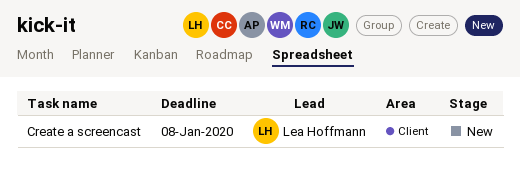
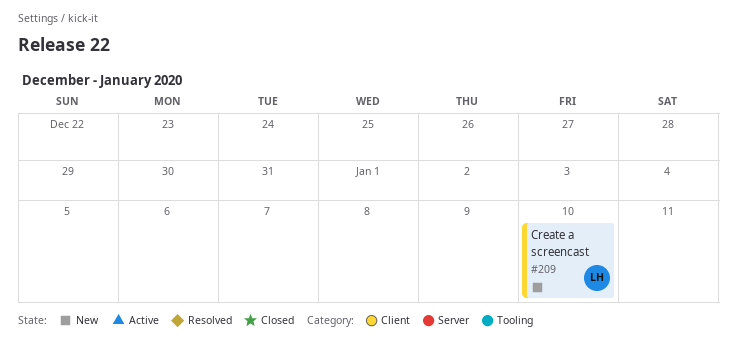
Create a screencast, due: Jan 8 -> Jan 10

